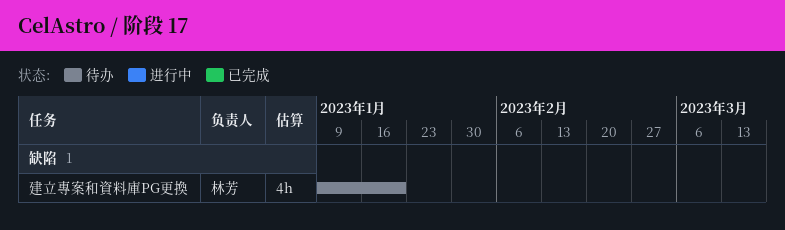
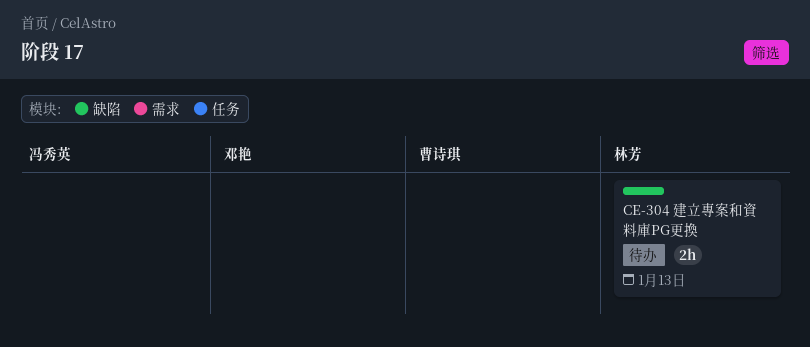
建立專案和資料庫PG更換, estimate: 4h -> 2h
建立專案和資料庫PG更換, due: Jan 20 -> Jan 13

